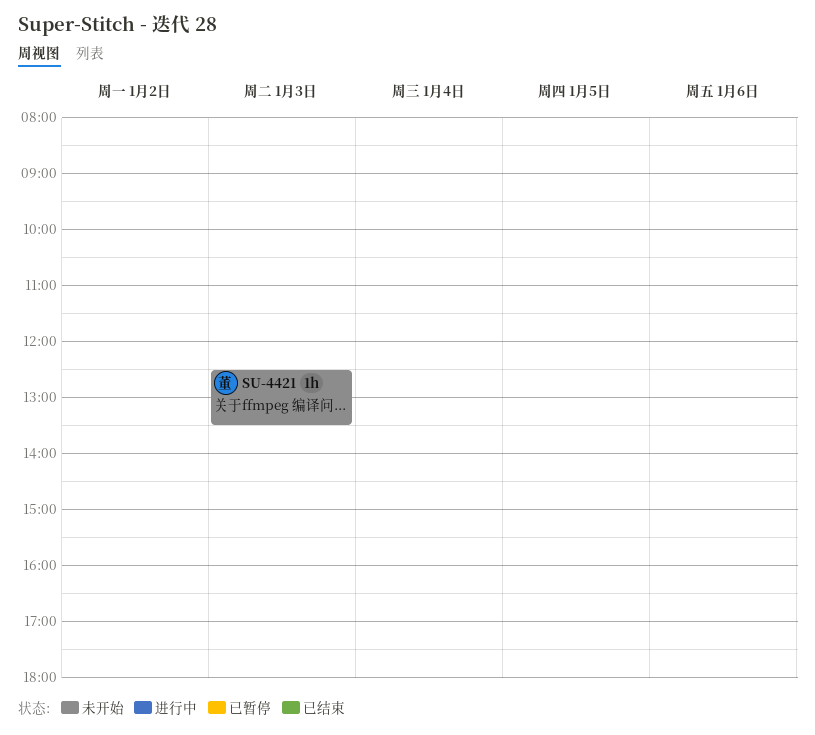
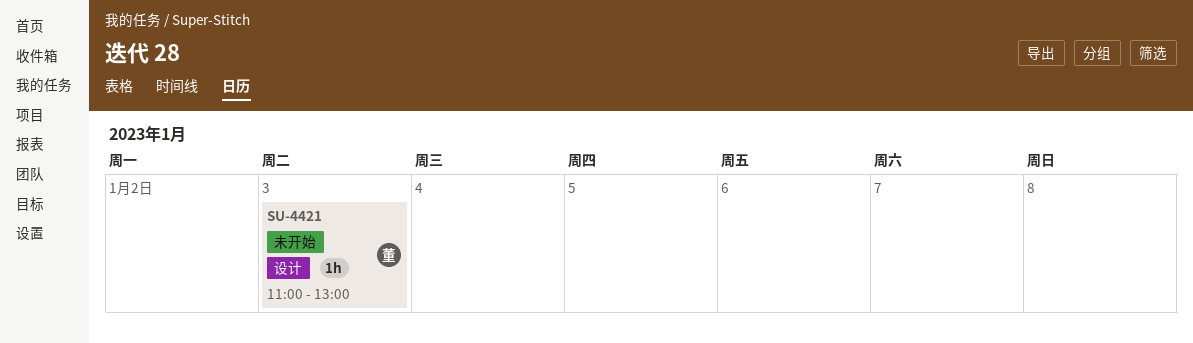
SU-4421, begins: 12:30 -> 11:00
SU-4421, ends: 13:30 -> 13:00

